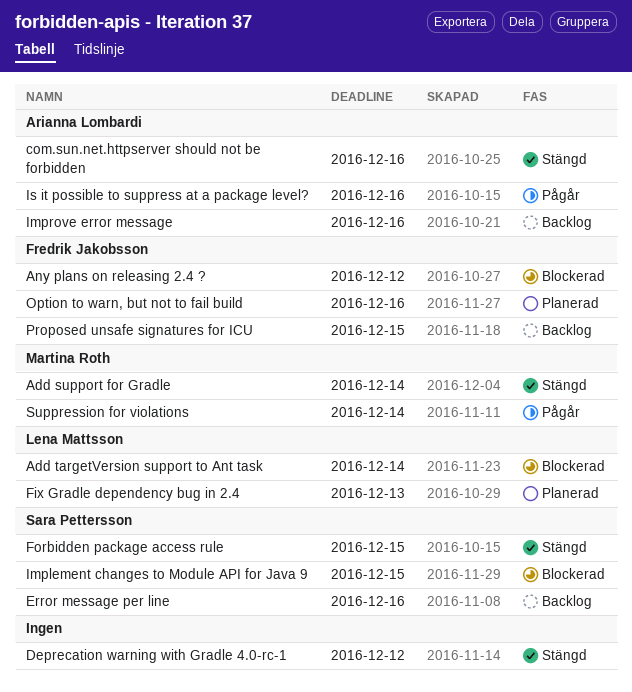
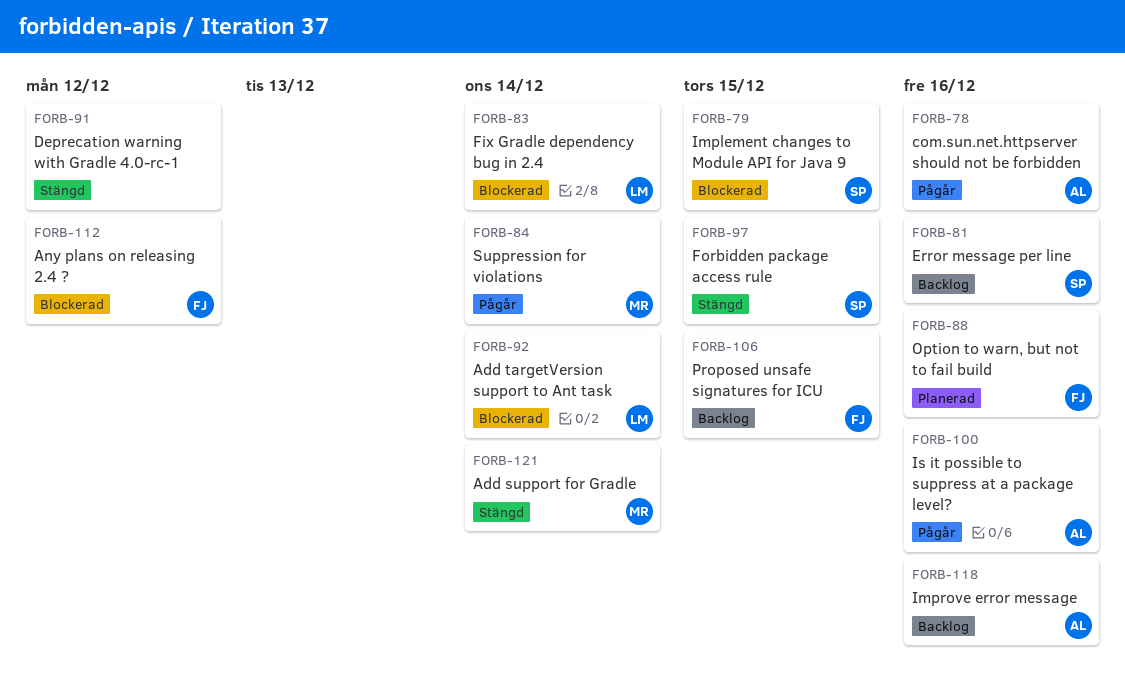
com.sun.net.httpserver should not be forbidden, status: Stängd -> Pågår
Fix Gradle dependency bug in 2.4, status: Planerad -> Blockerad
Fix Gradle dependency bug in 2.4, due: Dec 13 -> Dec 14

